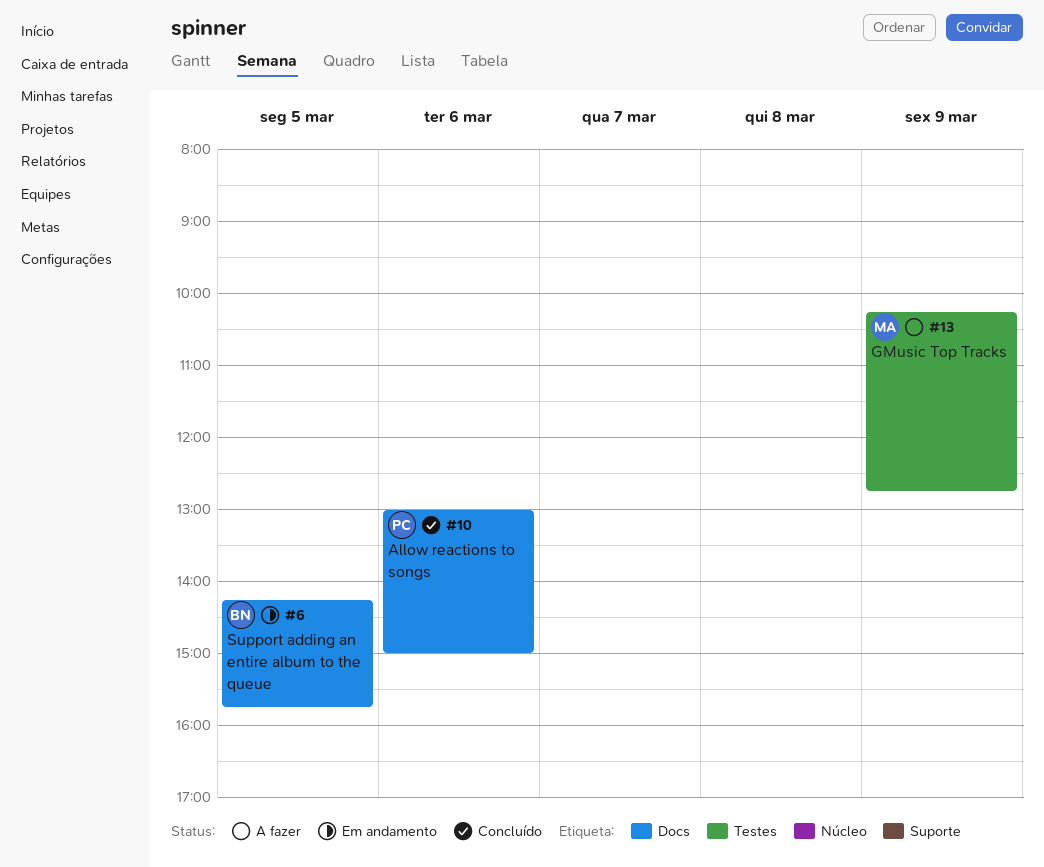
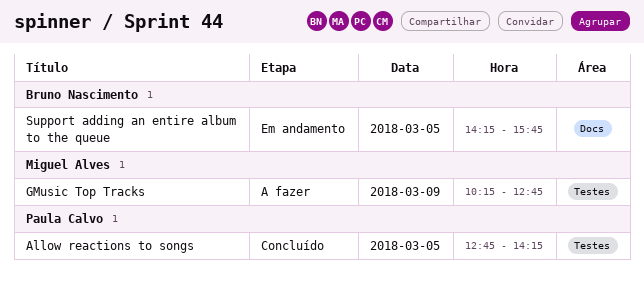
Allow reactions to songs, label: Docs -> Testes
Allow reactions to songs, day: Mar 6 -> Mar 5
Allow reactions to songs, begins: 13:00 -> 12:45
Allow reactions to songs, ends: 15:00 -> 14:15

